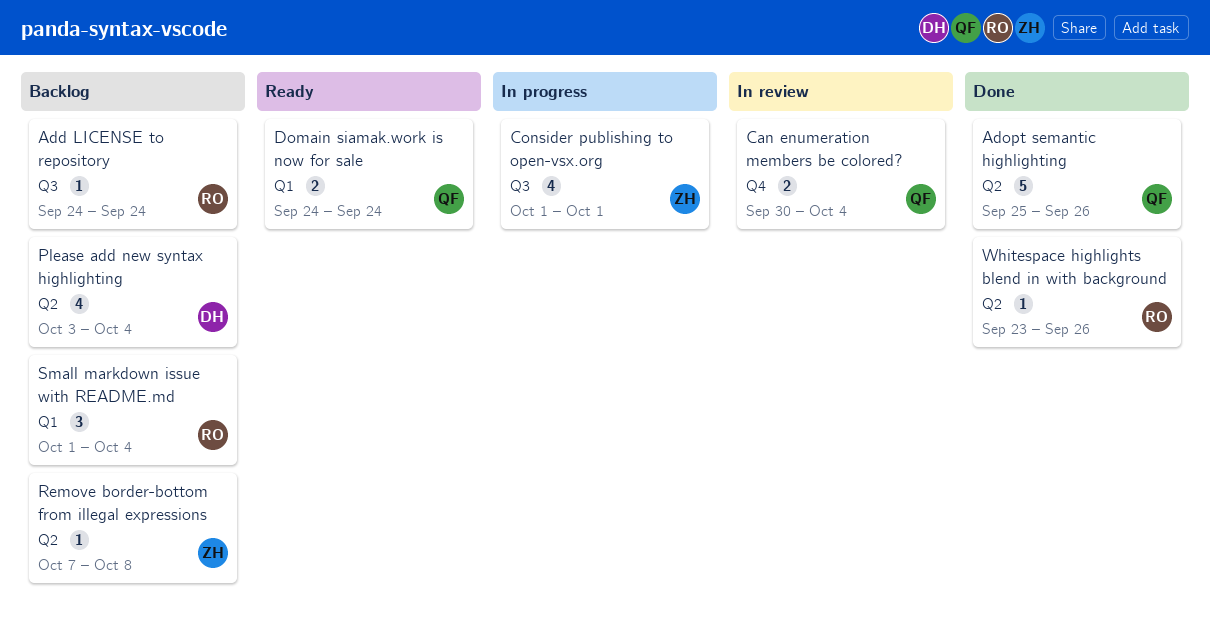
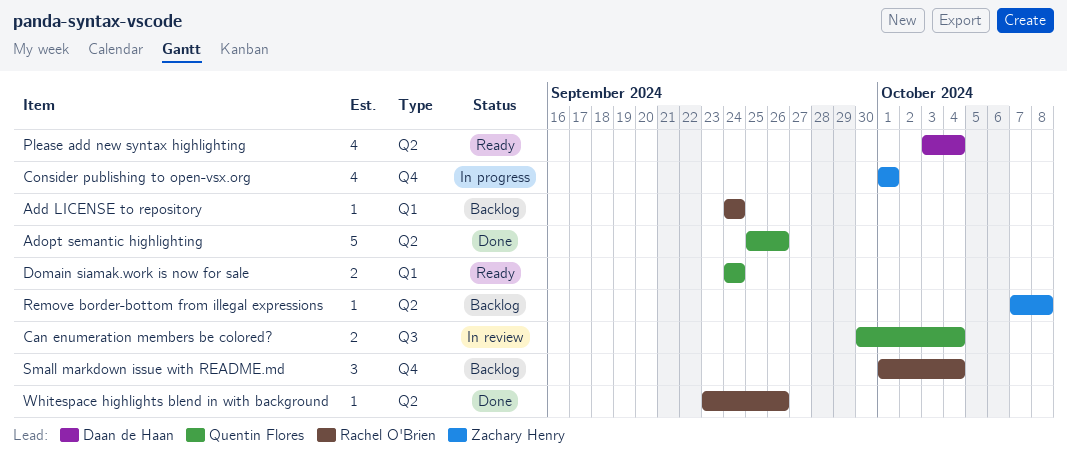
Add LICENSE to repository, label: Q3 -> Q1
Can enumeration members be colored?, label: Q4 -> Q3
Consider publishing to open-vsx.org, label: Q3 -> Q4
Please add new syntax highlighting, status: Backlog -> Ready
Small markdown issue with README.md, label: Q1 -> Q4

